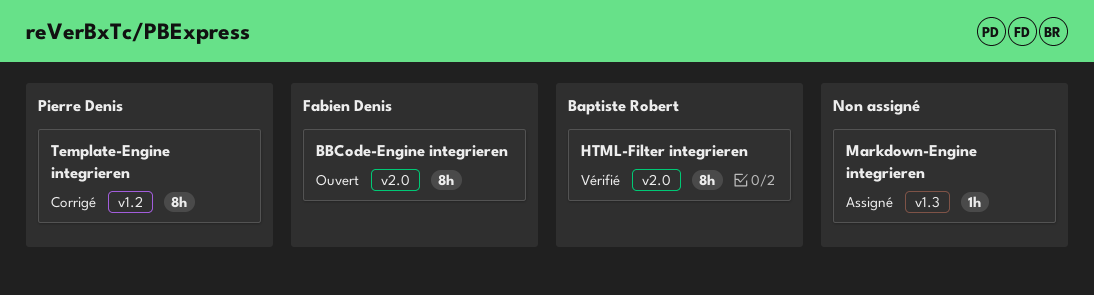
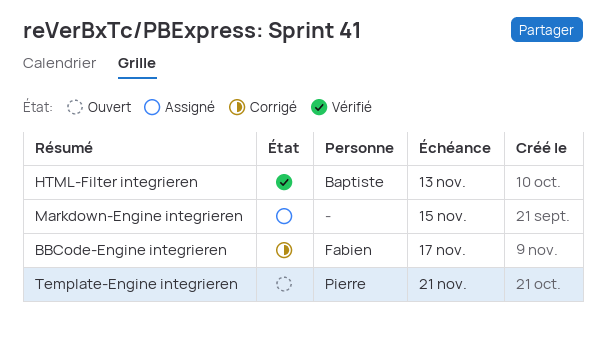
BBCode-Engine integrieren, status: Ouvert -> Corrigé
Template-Engine integrieren, status: Corrigé -> Ouvert

